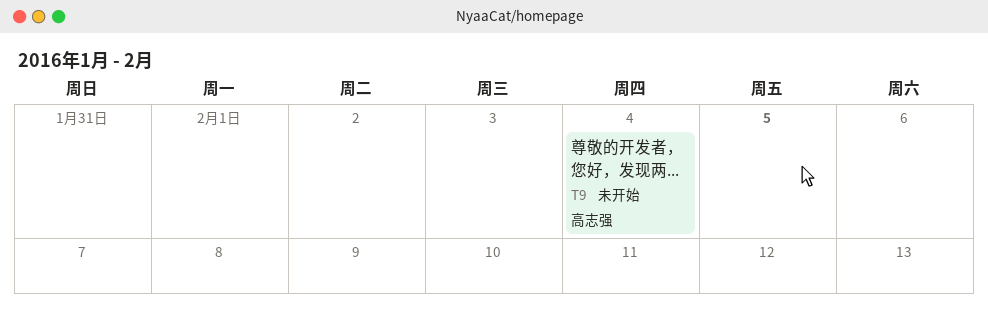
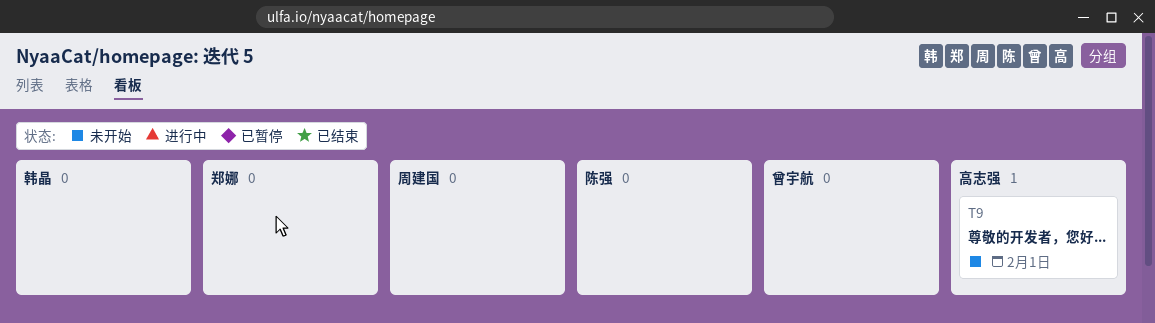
T9, due: Feb 4 -> Feb 1

